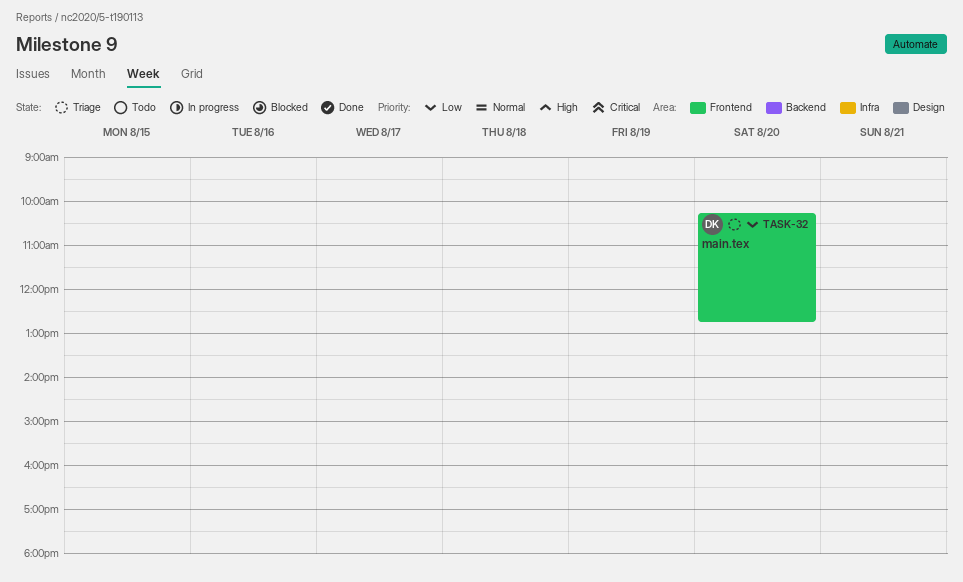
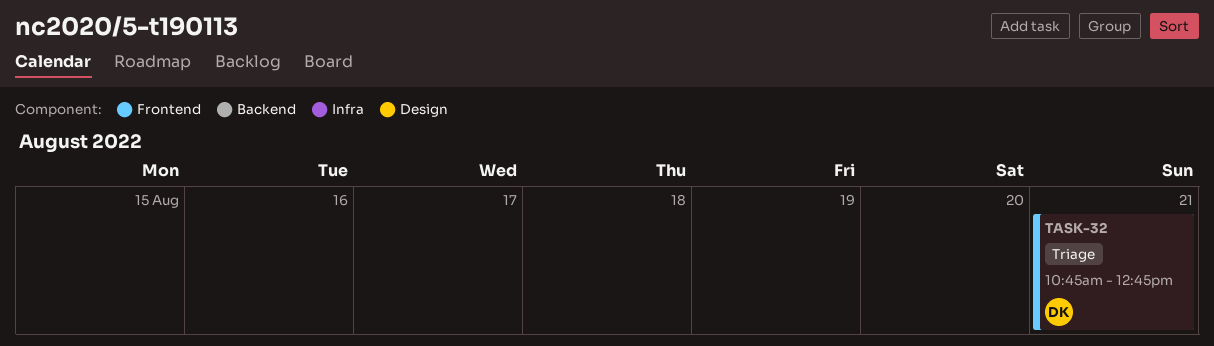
TASK-32, day: Aug 20 -> Aug 21
TASK-32, begins: 10:15 -> 10:45

